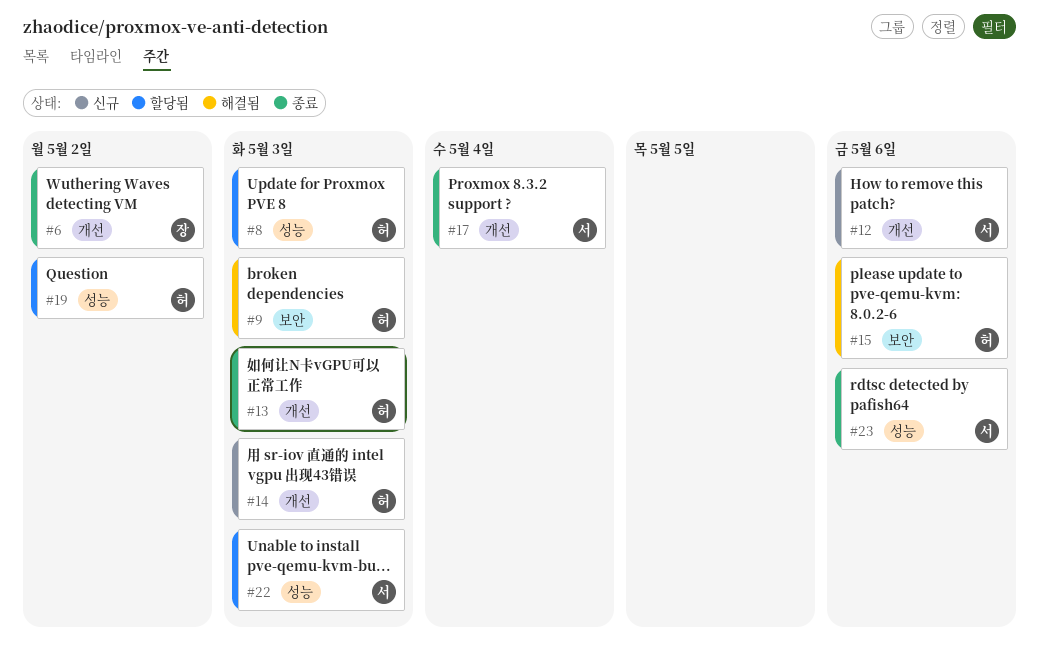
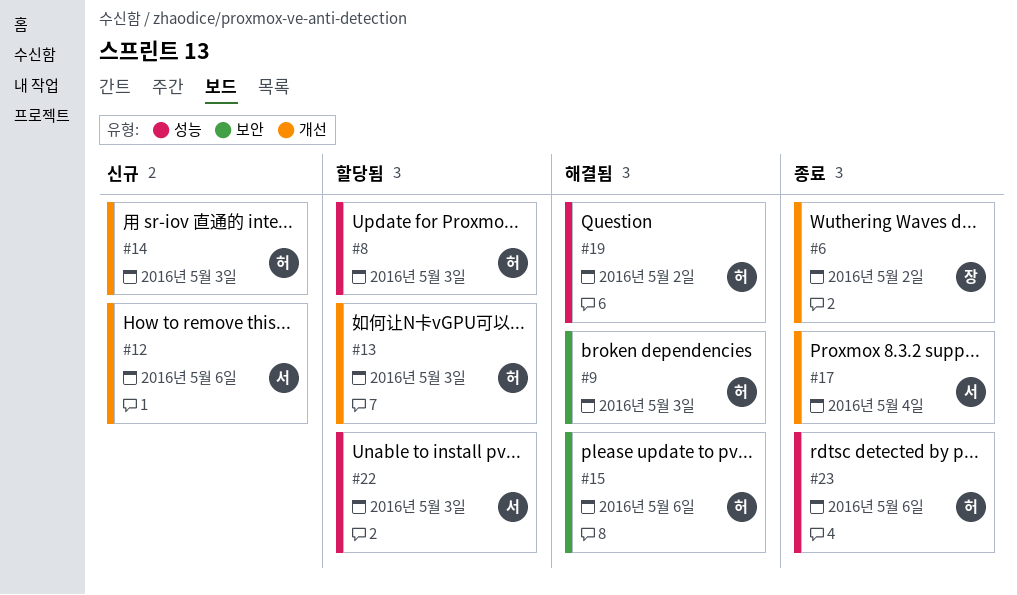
#13, status: 종료 -> 할당됨
#19, status: 할당됨 -> 해결됨
#23, owner: 서 -> 허

